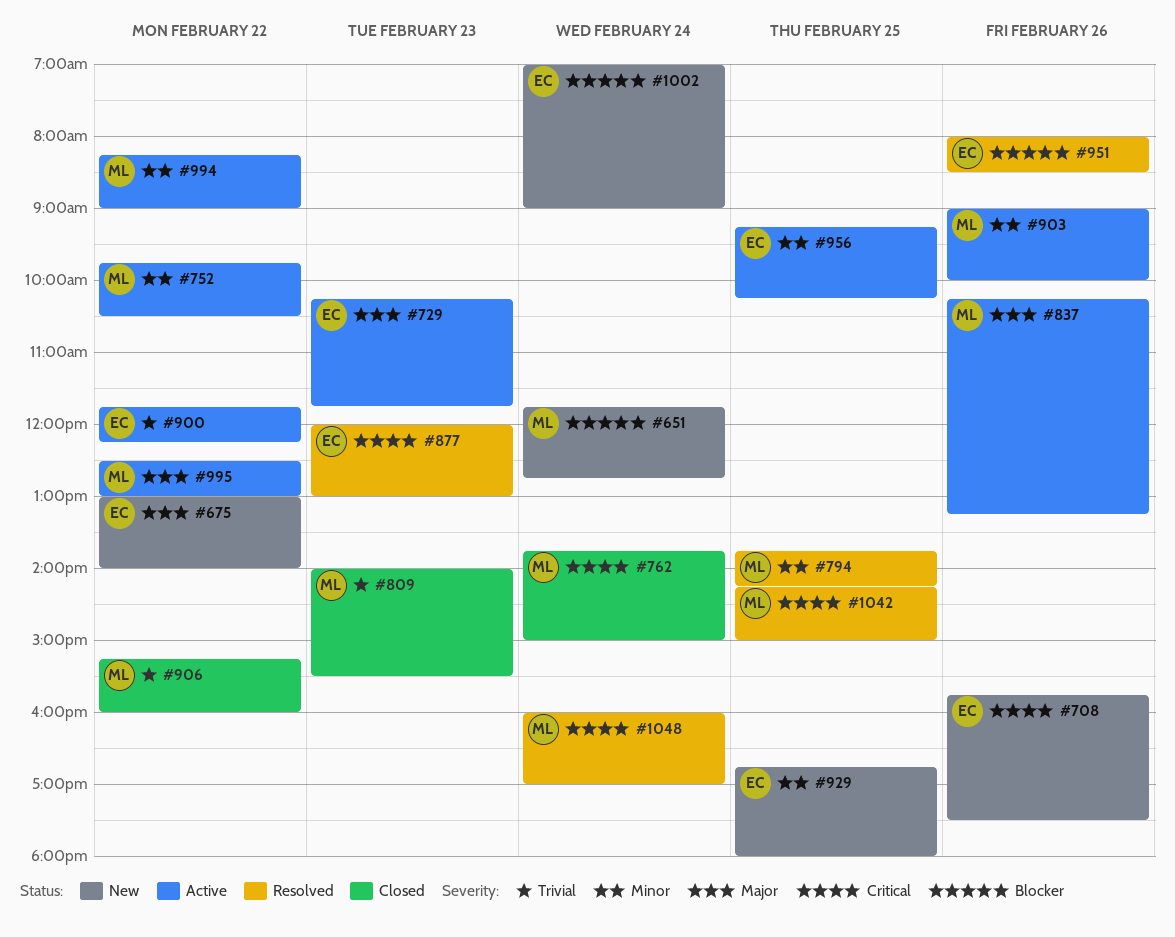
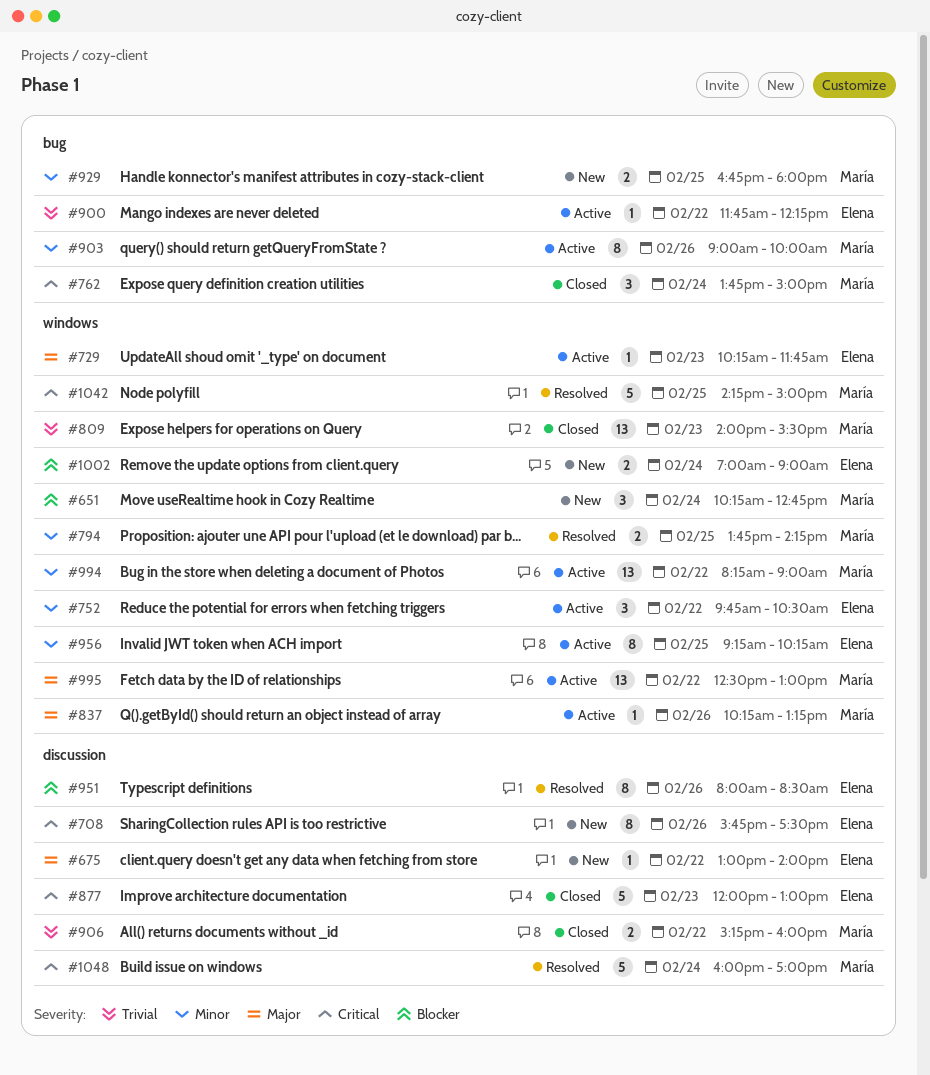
#651, begins: 11:45 -> 10:15
#752, owner: María -> Elena
#877, status: Resolved -> Closed
#929, owner: Elena -> María

